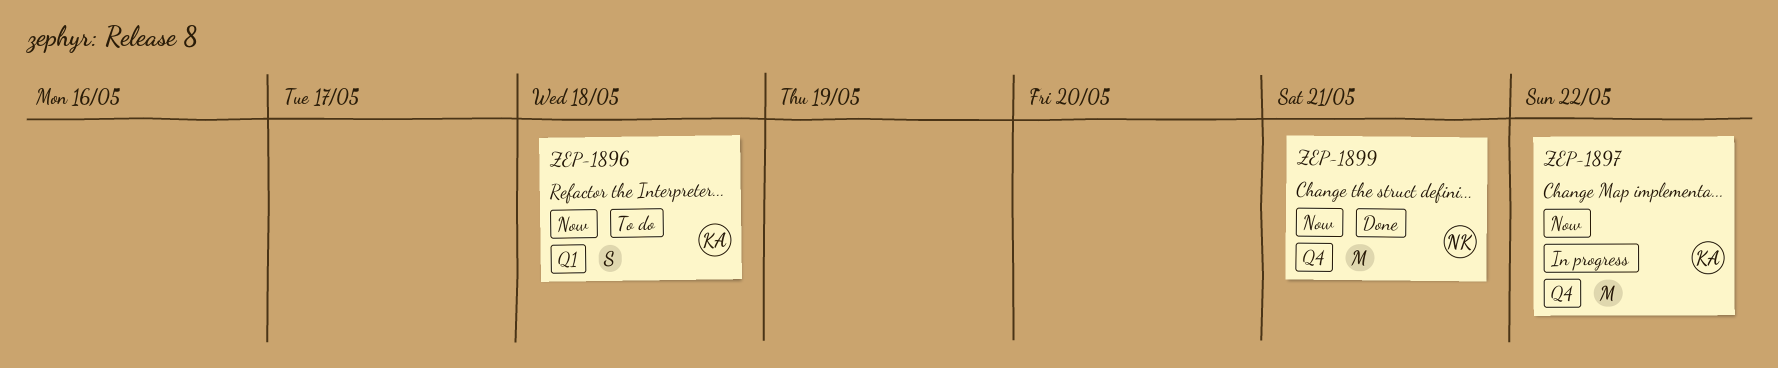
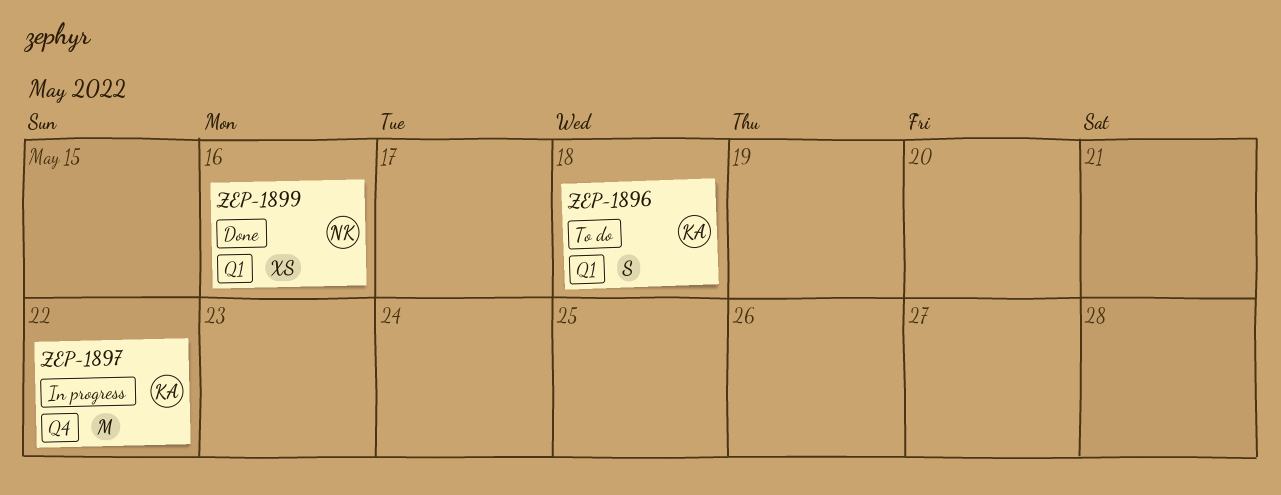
ZEP-1899, label: Q4 -> Q1
ZEP-1899, estimate: M -> XS
ZEP-1899, due: May 21 -> May 16

